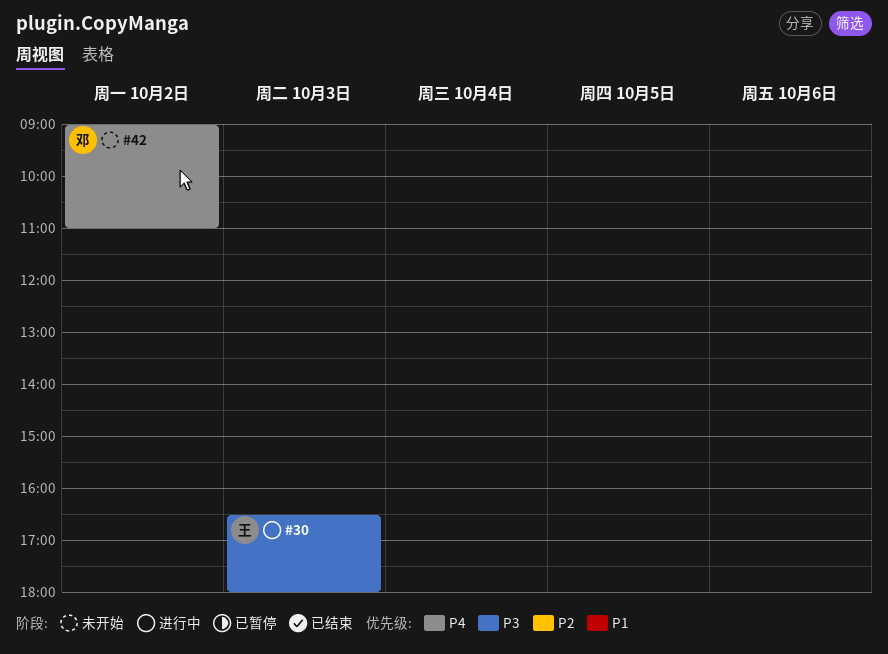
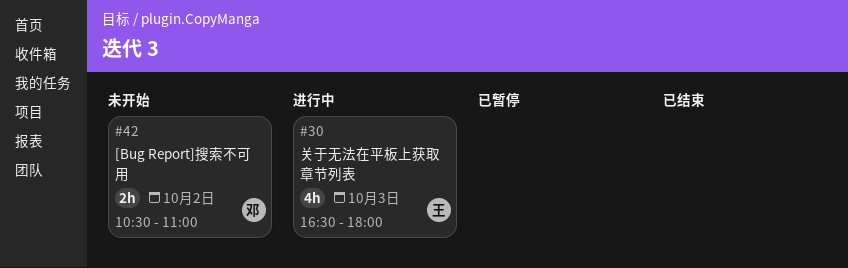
#42, begins: 09:00 -> 10:30

